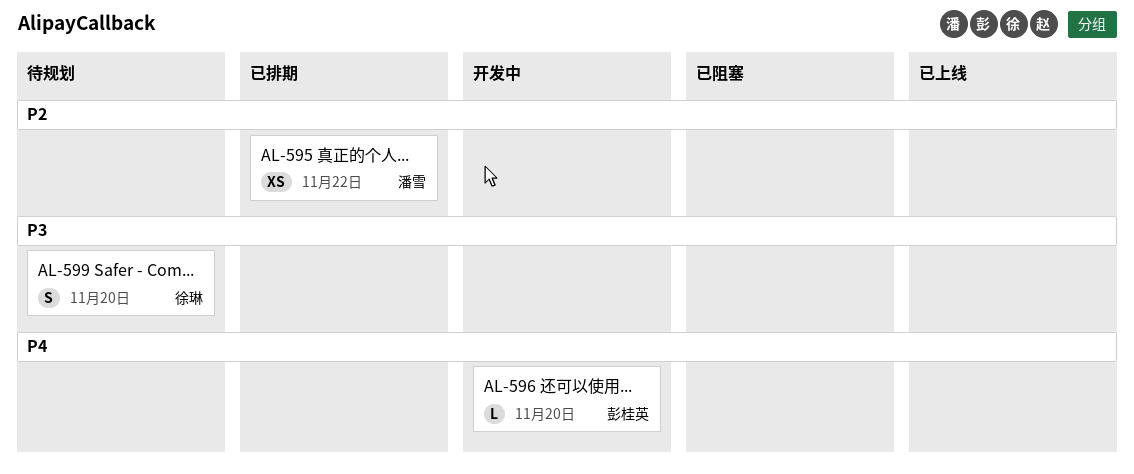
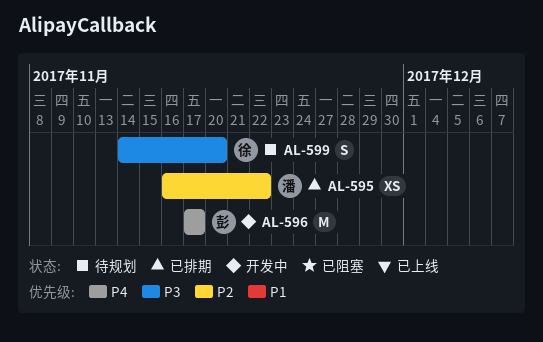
AL-596, estimate: L -> M
AL-596, due: Nov 20 -> Nov 17

